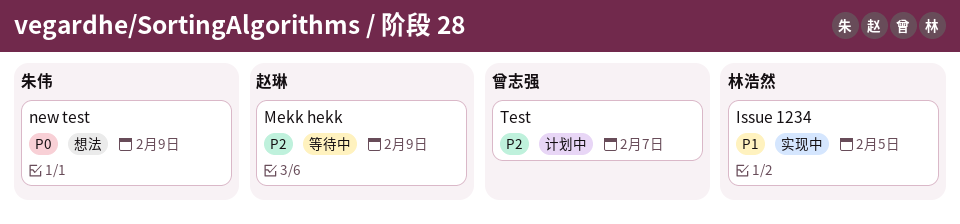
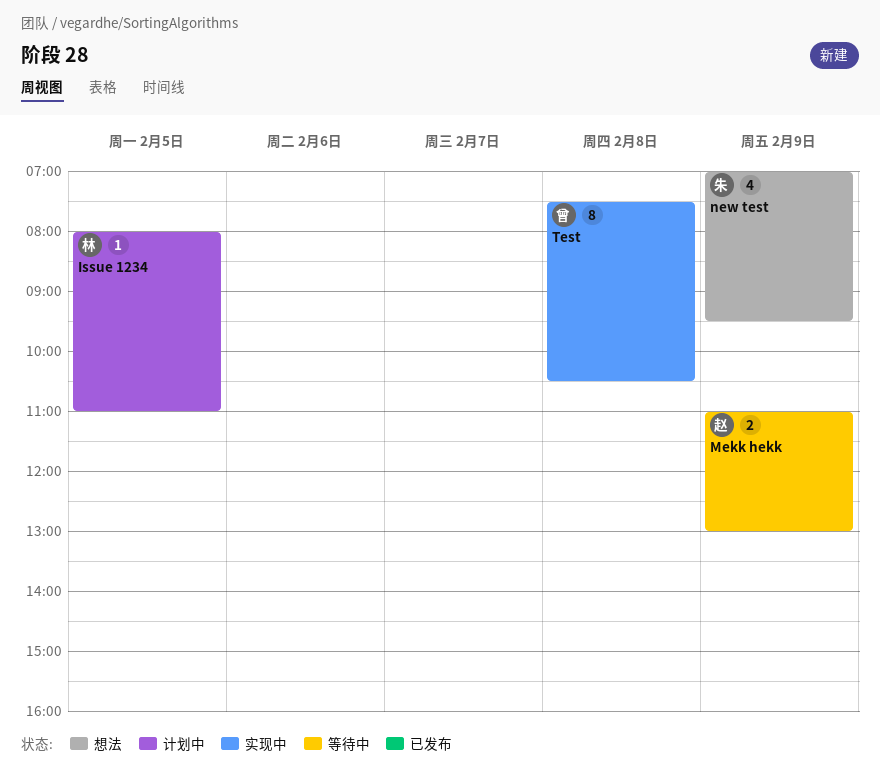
Issue 1234, status: 实现中 -> 计划中
Test, status: 计划中 -> 实现中
Test, day: Feb 7 -> Feb 8

